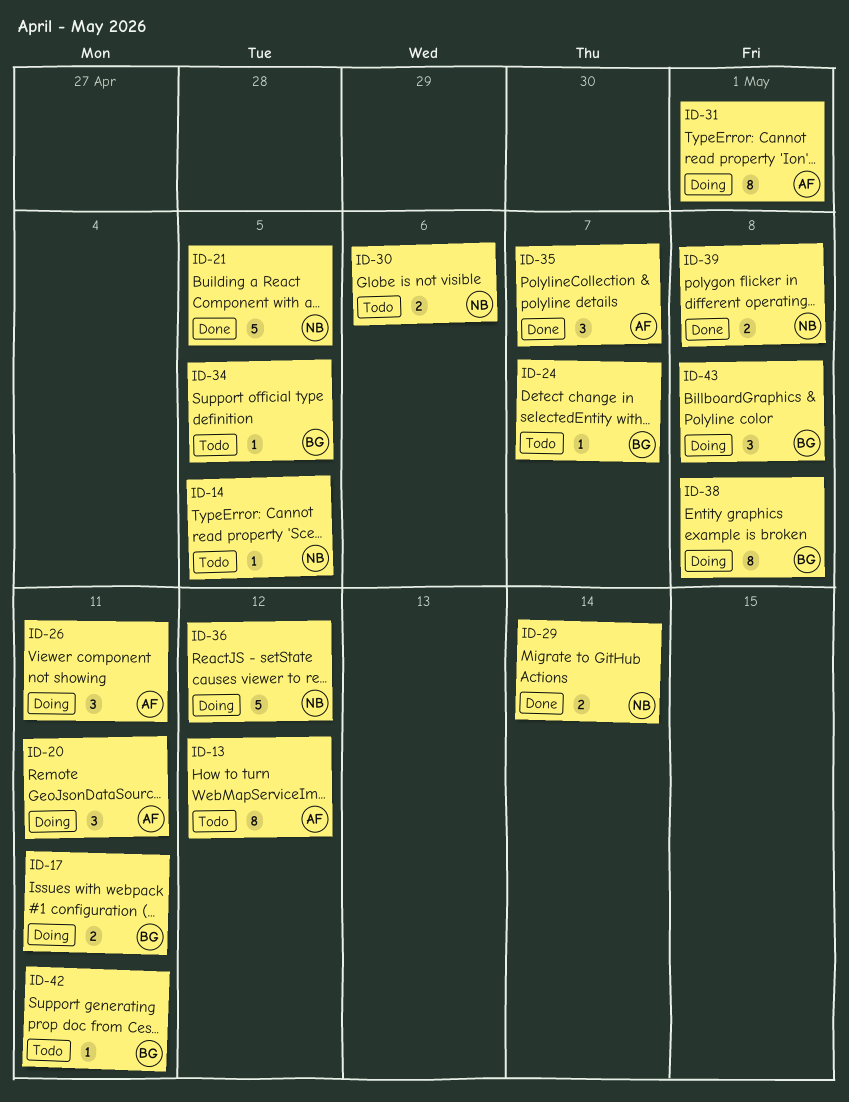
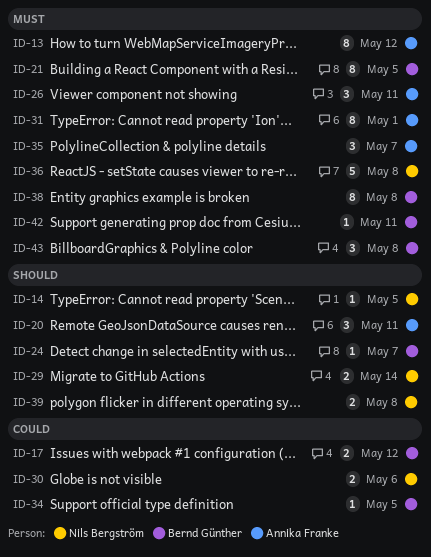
ID-17, due: May 11 -> May 12
ID-21, owner: Nils Bergström -> Bernd Günther
ID-21, estimate: 5 -> 8
ID-36, due: May 12 -> May 8

